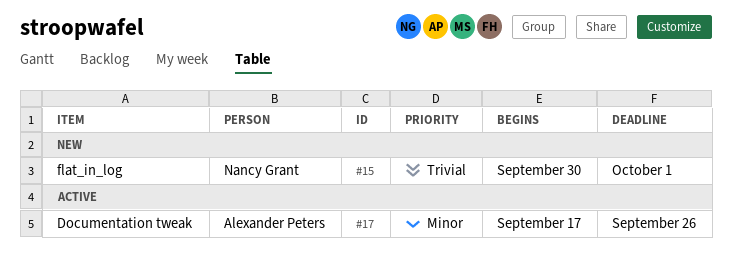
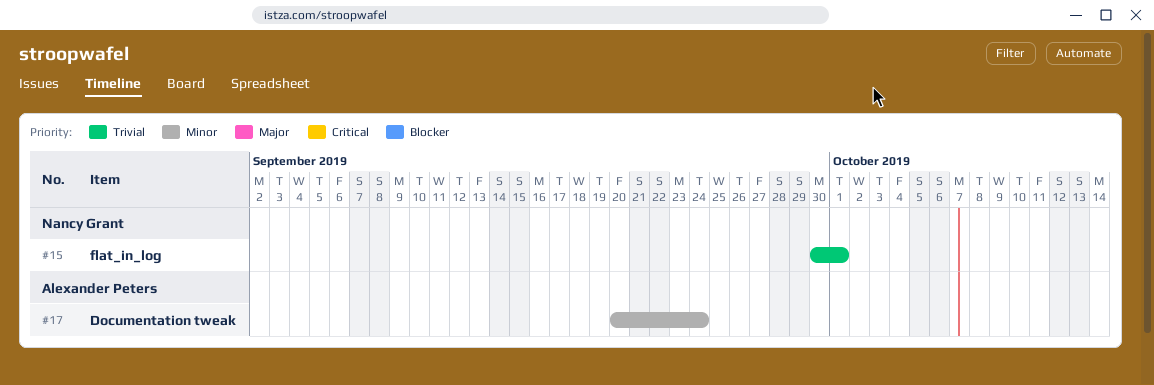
#17, start: Sep 17 -> Sep 20
#17, due: Sep 26 -> Sep 24

